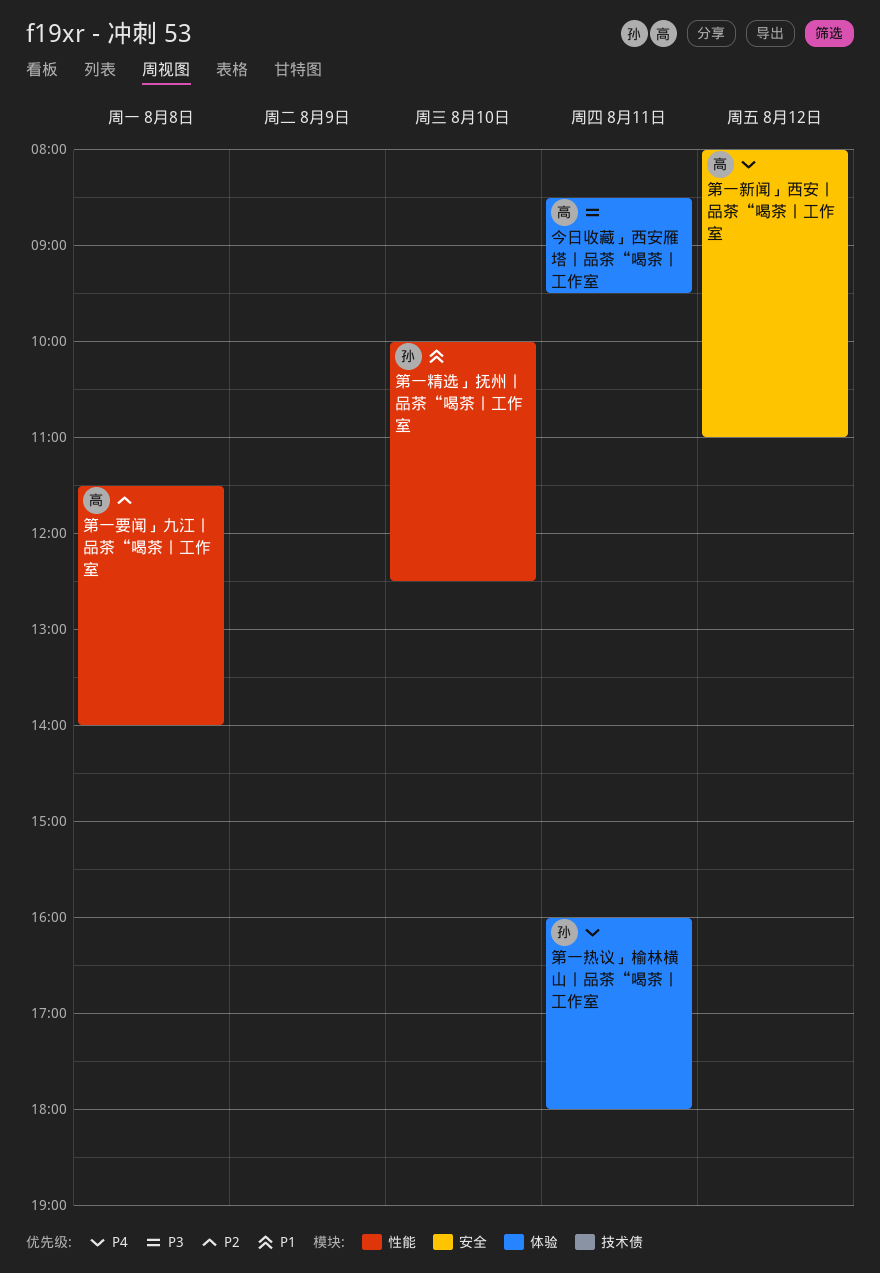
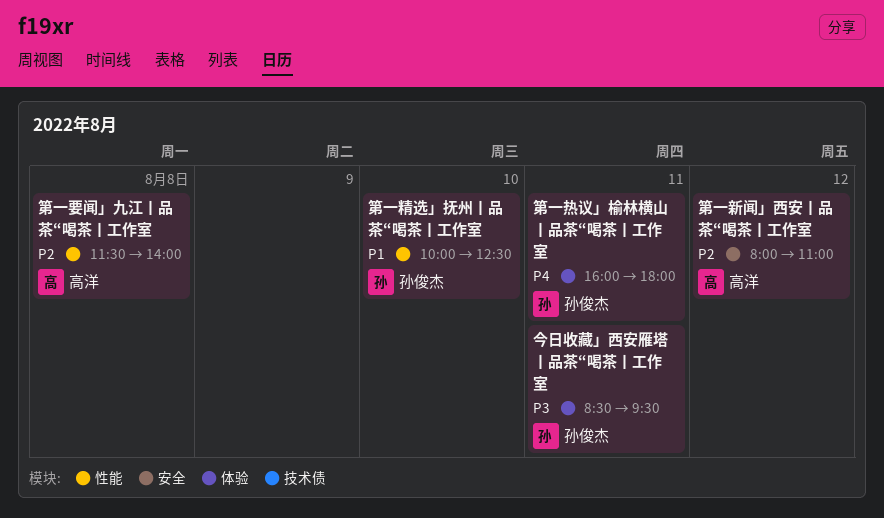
今日收藏」西安雁塔丨品茶“喝茶丨工作室, owner: 高洋 -> 孙俊杰
第一新闻」西安丨品茶“喝茶丨工作室, priority: P4 -> P2

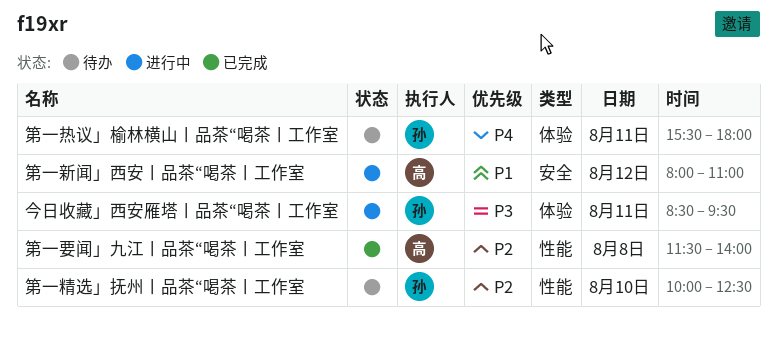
第一新闻」西安丨品茶“喝茶丨工作室, priority: P2 -> P1
第一热议」榆林横山丨品茶“喝茶丨工作室, begins: 16:00 -> 15:30
第一精选」抚州丨品茶“喝茶丨工作室, priority: P1 -> P2

